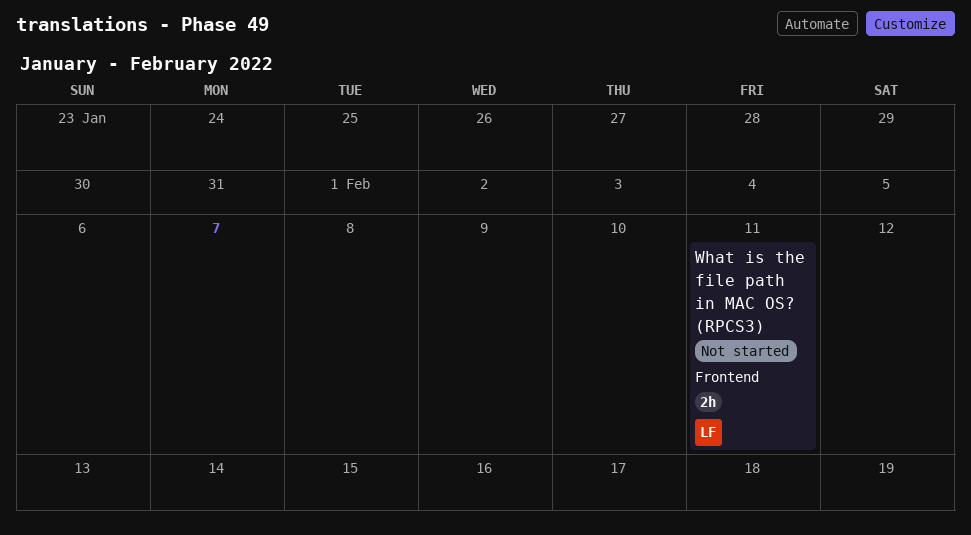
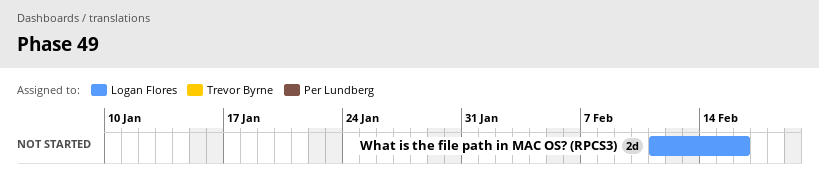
What is the file path in MAC OS? (RPCS3), estimate: 2h -> 2d
What is the file path in MAC OS? (RPCS3), due: Feb 11 -> Feb 16

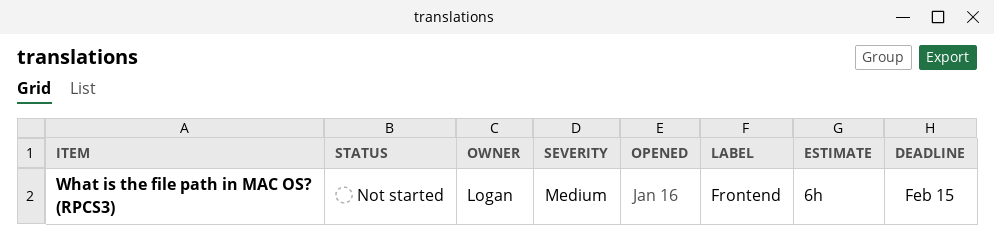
What is the file path in MAC OS? (RPCS3), estimate: 2d -> 6h
What is the file path in MAC OS? (RPCS3), due: Feb 16 -> Feb 15

